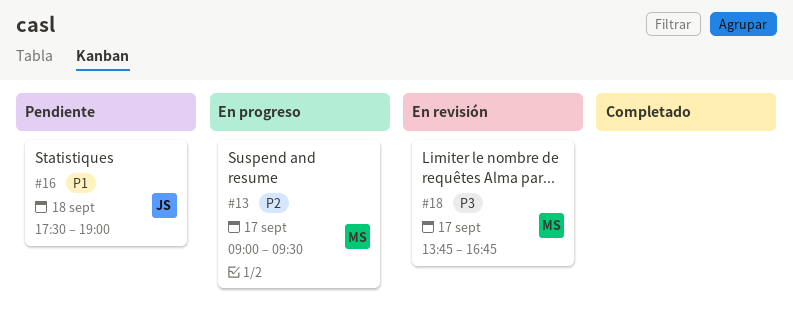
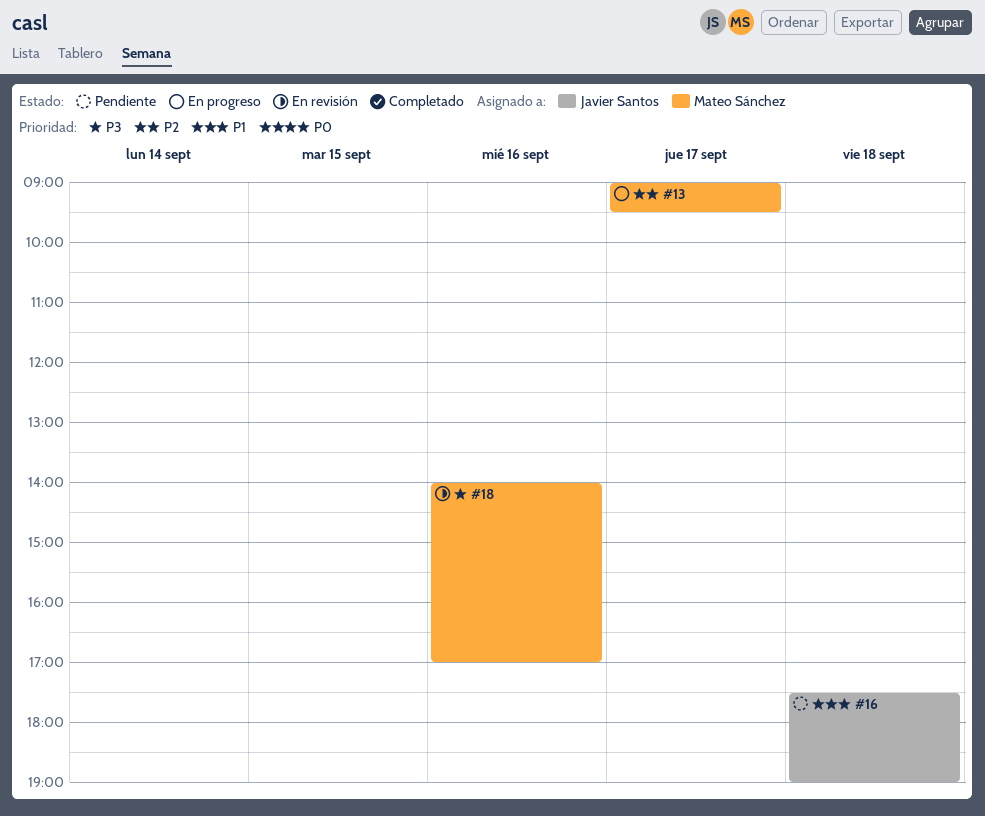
#18, day: Sep 17 -> Sep 16
#18, begins: 13:45 -> 14:00
#18, ends: 16:45 -> 17:00

